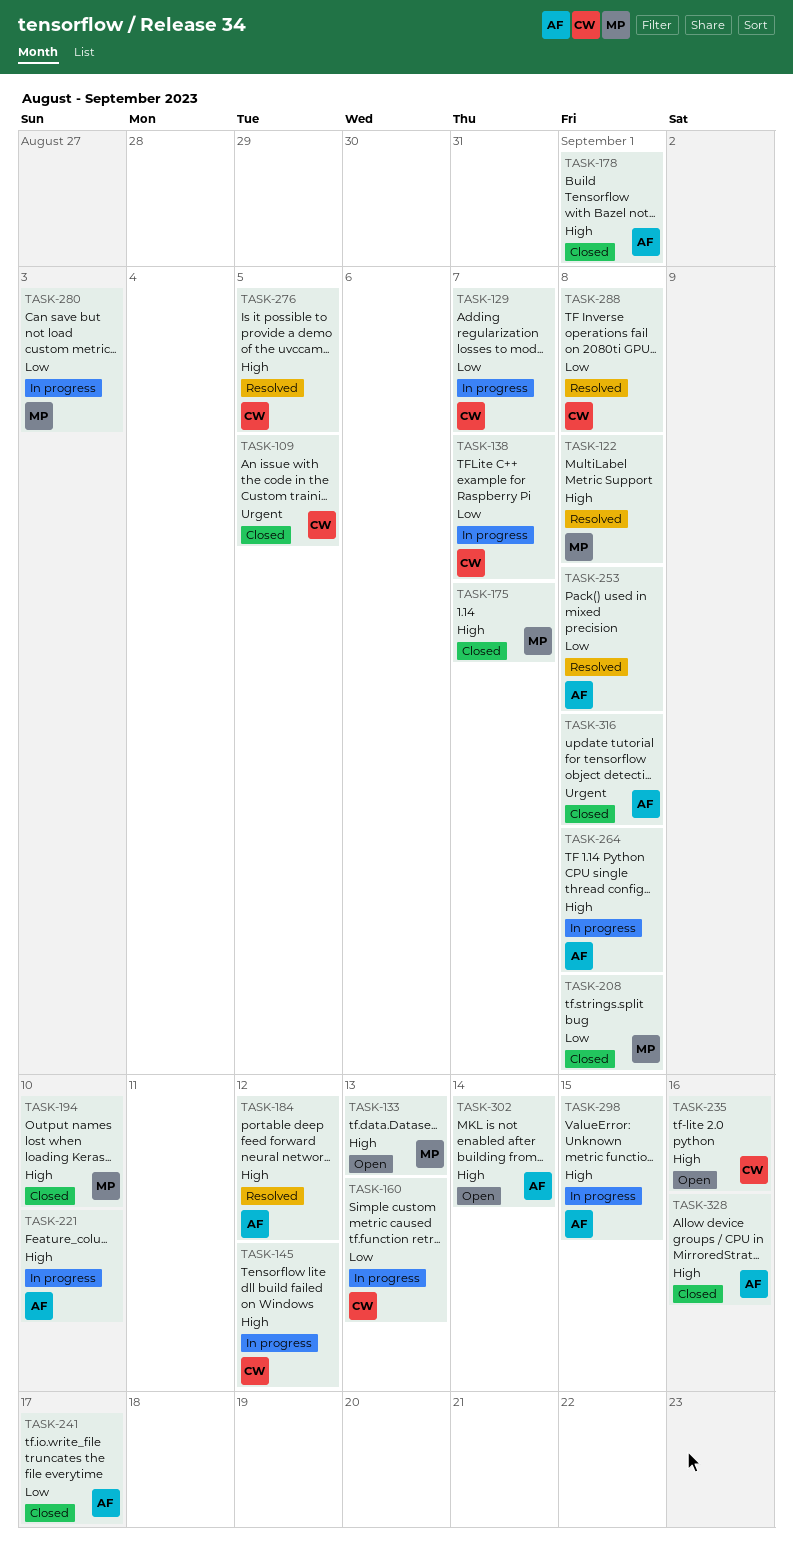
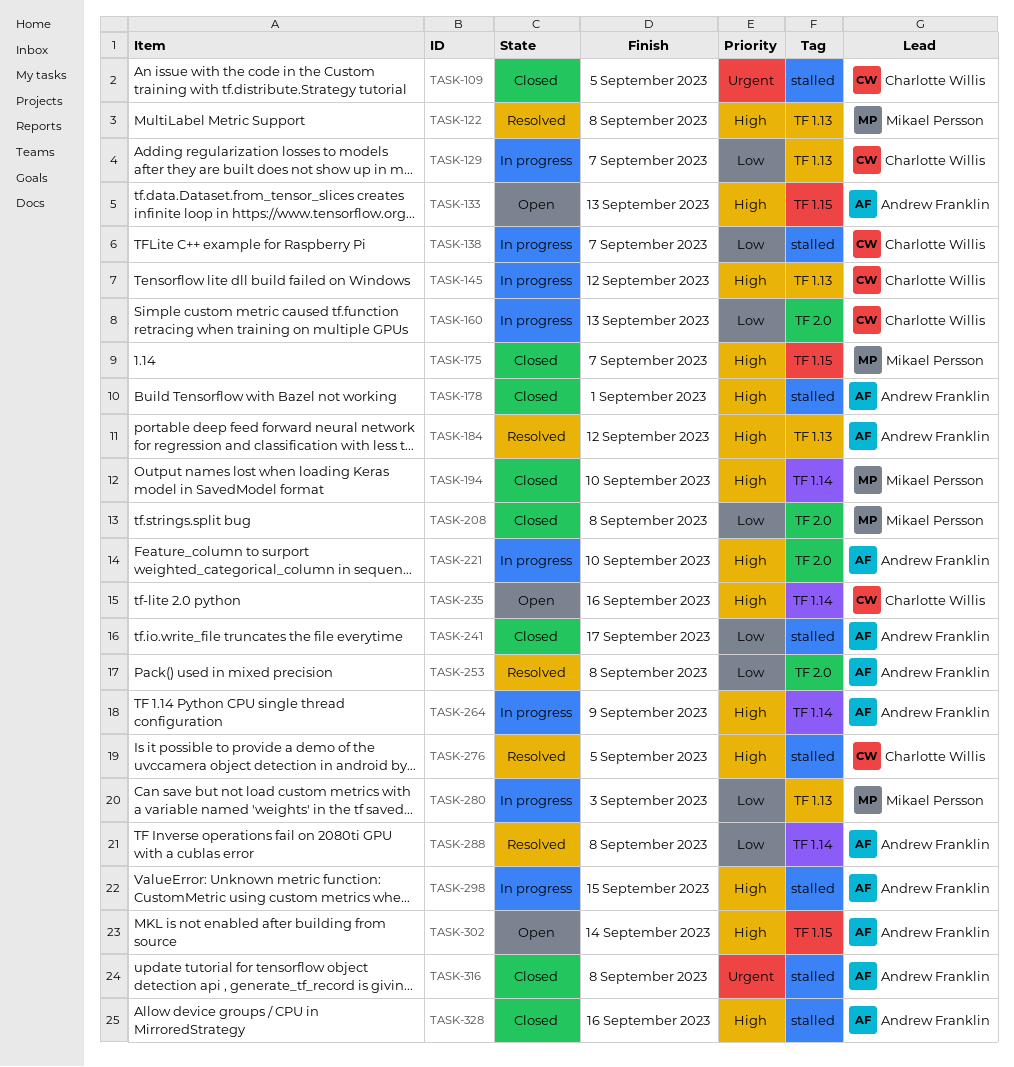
TASK-133, owner: Mikael Persson -> Andrew Franklin
TASK-264, due: Sep 8 -> Sep 9
TASK-288, owner: Charlotte Willis -> Andrew Franklin

